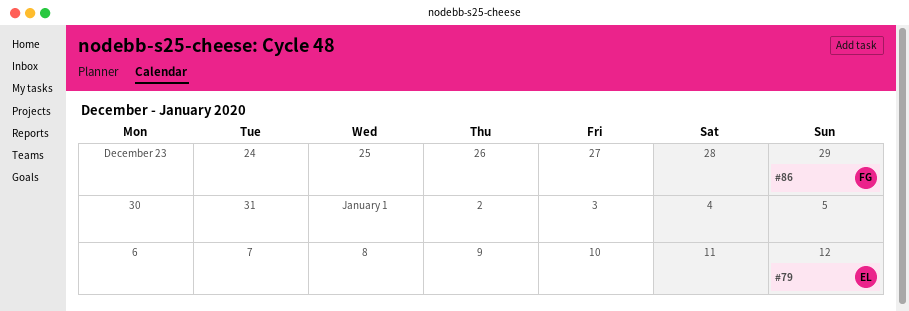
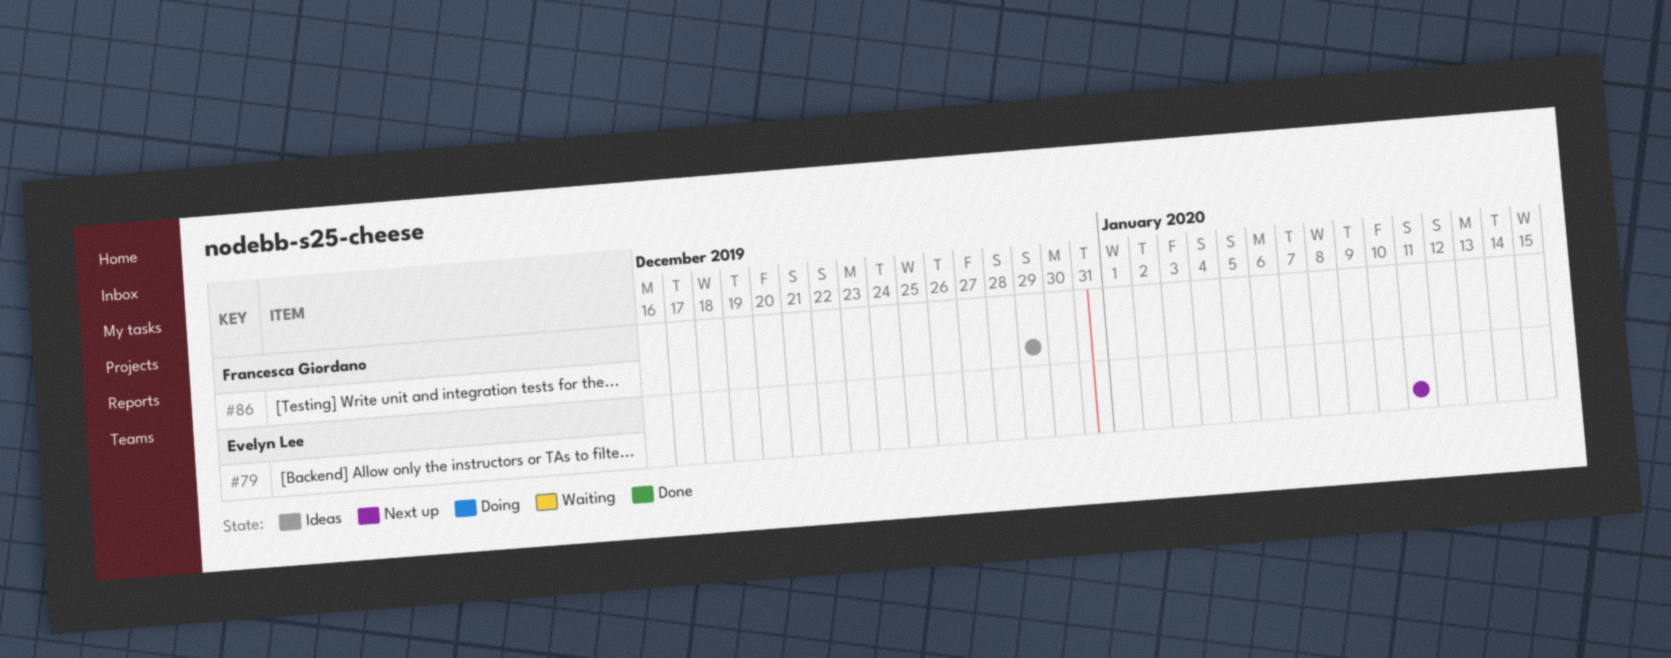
#79, due: Jan 12 -> Jan 11

